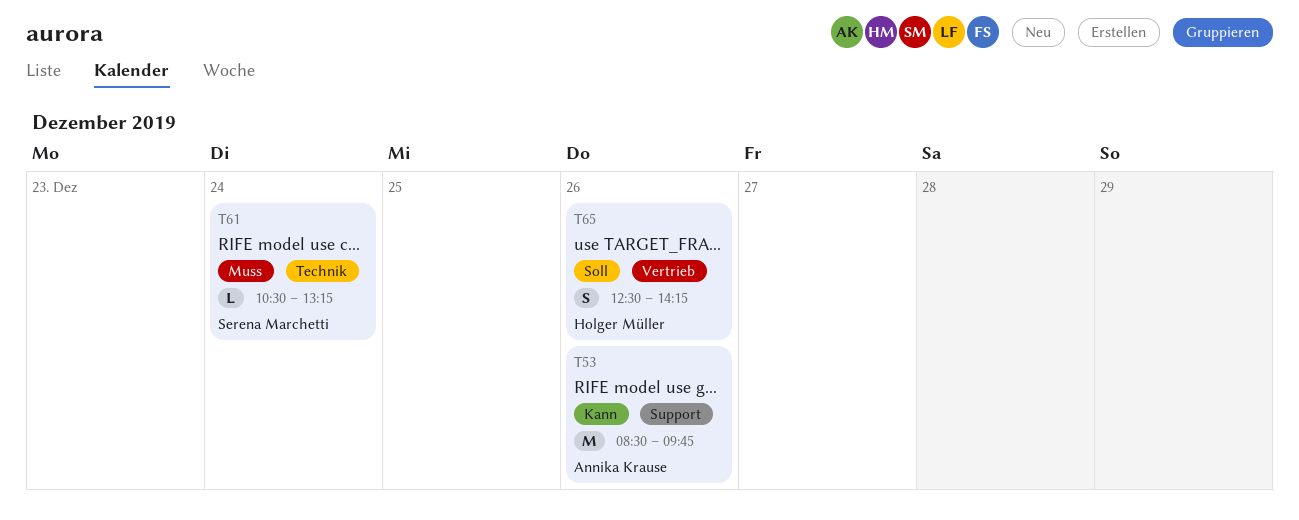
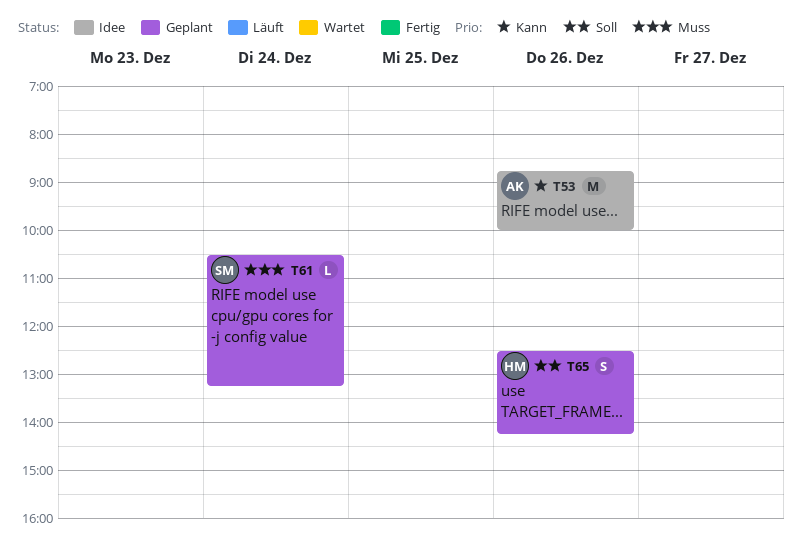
T53, begins: 08:30 -> 08:45
T53, ends: 09:45 -> 10:00

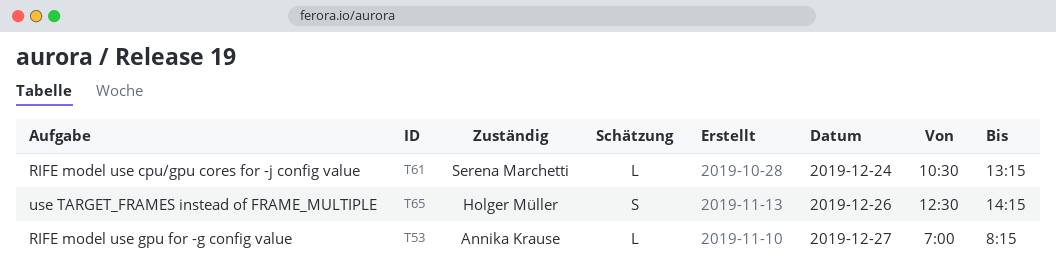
T53, estimate: M -> L
T53, day: Dec 26 -> Dec 27
T53, begins: 08:45 -> 07:00
T53, ends: 10:00 -> 08:15

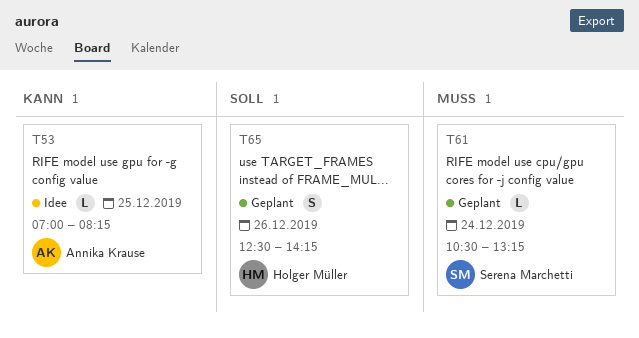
T53, day: Dec 27 -> Dec 25

